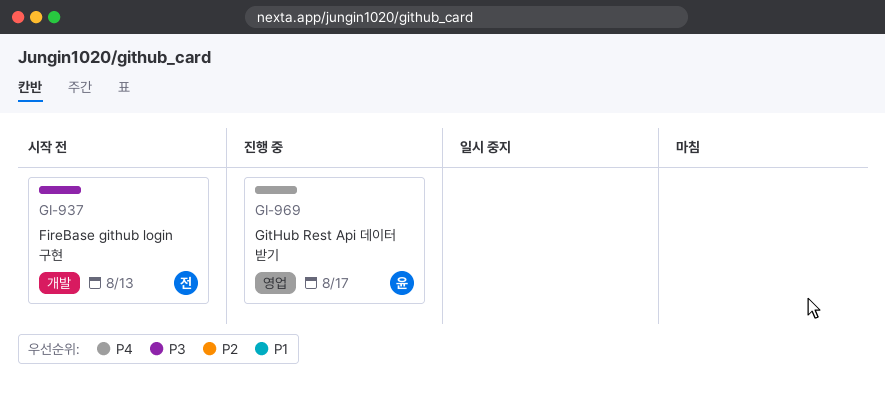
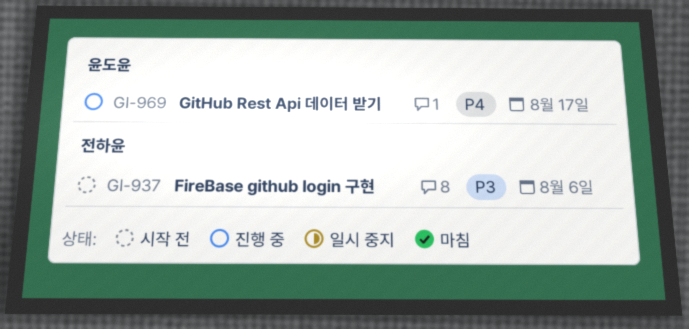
GI-937, due: Aug 13 -> Aug 6

